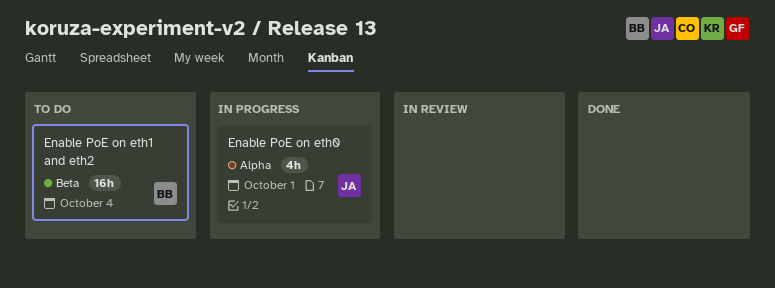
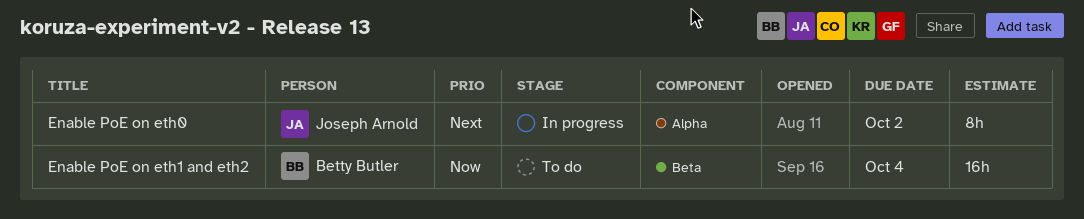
Enable PoE on eth0, estimate: 4h -> 8h
Enable PoE on eth0, due: Oct 1 -> Oct 2

